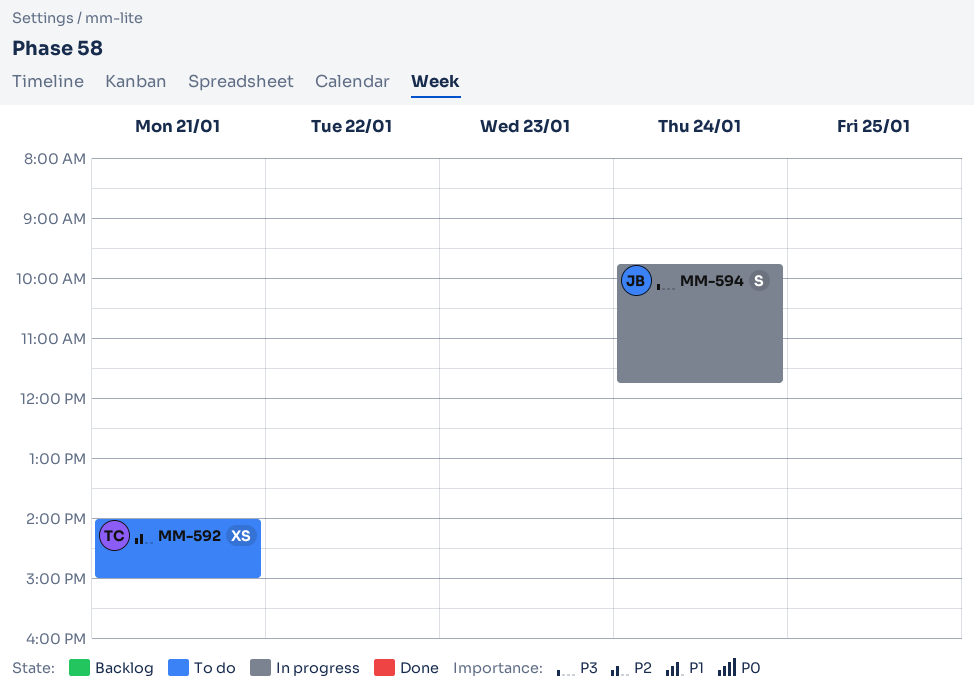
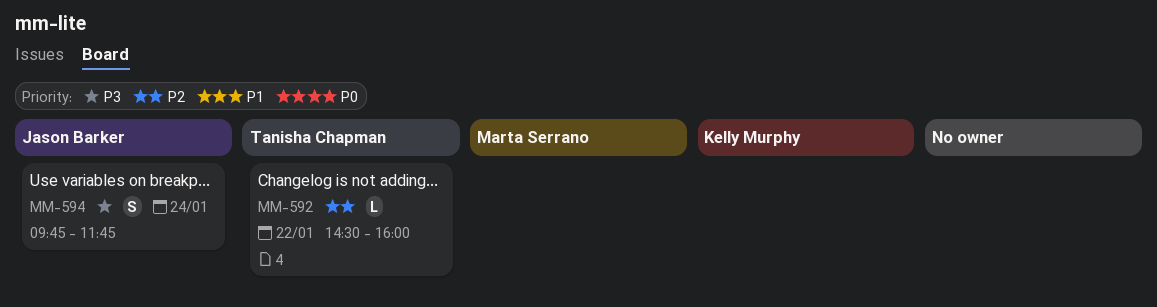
MM-592, estimate: XS -> L
MM-592, day: Jan 21 -> Jan 22
MM-592, begins: 14:00 -> 14:30
MM-592, ends: 15:00 -> 16:00

